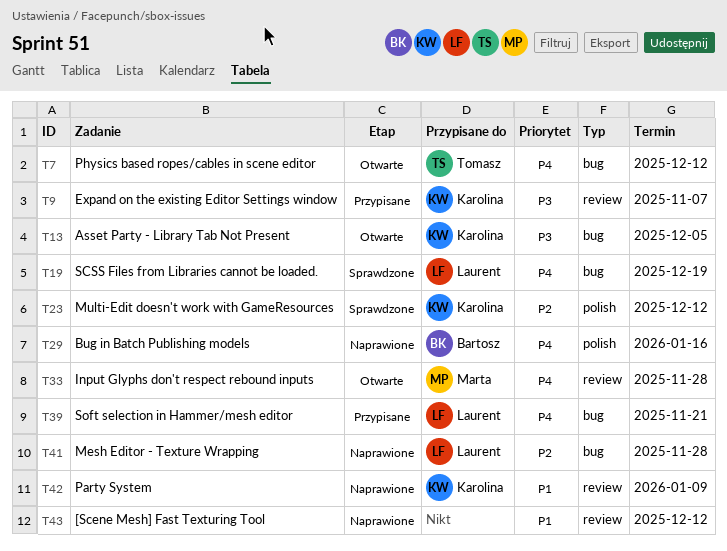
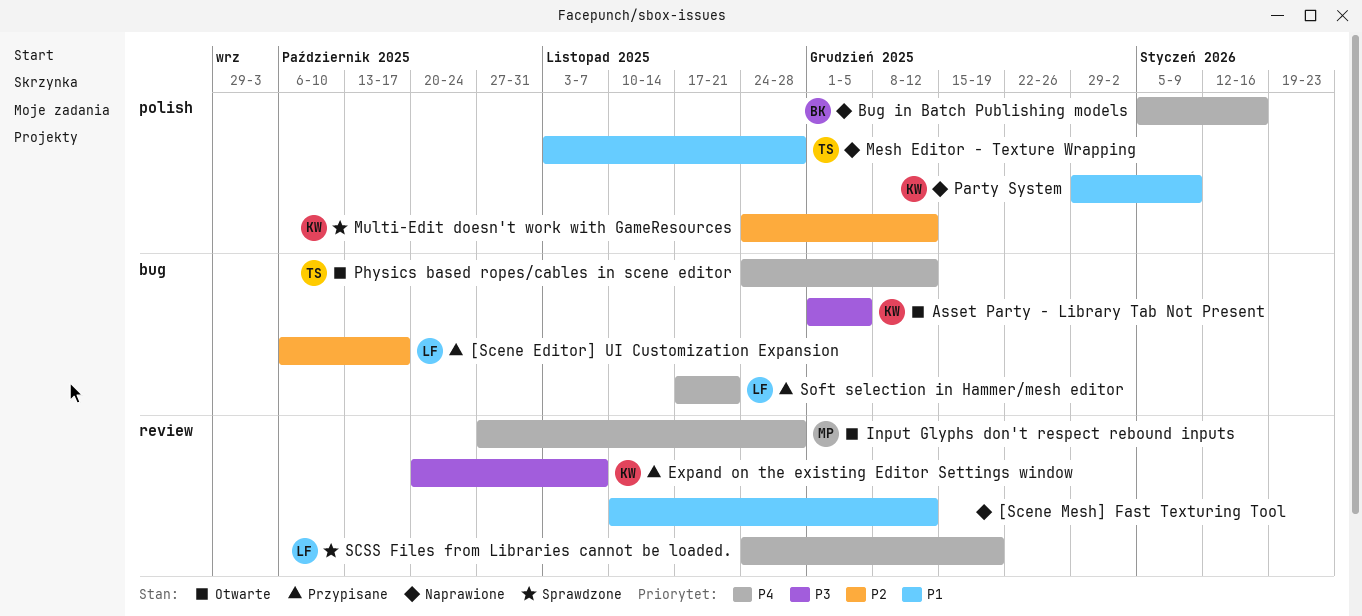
[Scene Editor] UI Customization Expansion: none -> present
Mesh Editor - Texture Wrapping, owner: Laurent -> Tomasz
Mesh Editor - Texture Wrapping, priority: P2 -> P1
Mesh Editor - Texture Wrapping, label: bug -> polish
Party System, label: review -> polish
SCSS Files from Libraries cannot be loaded., label: bug -> review

